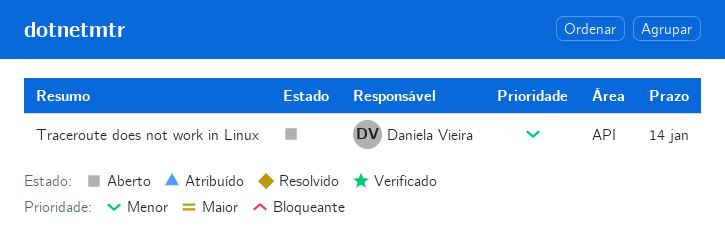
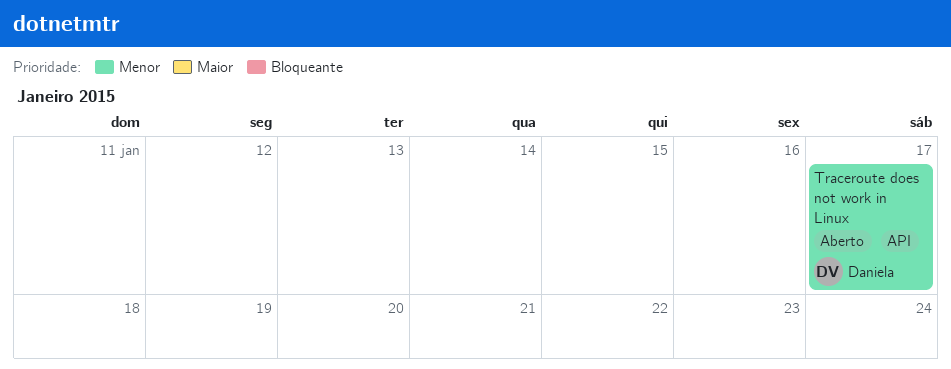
Traceroute does not work in Linux, due: Jan 14 -> Jan 17

